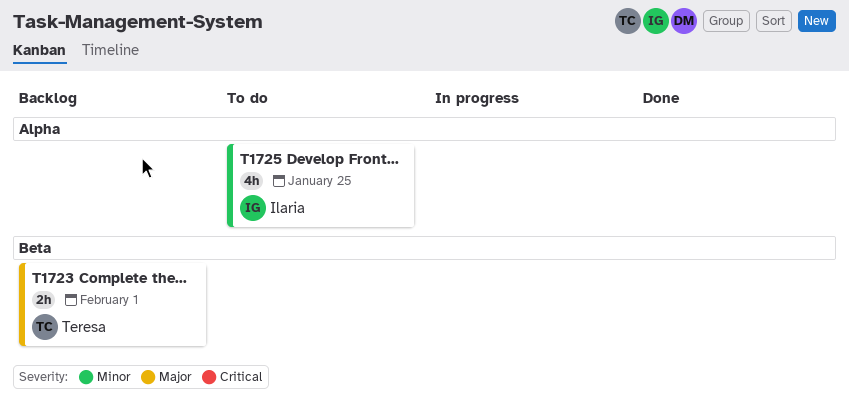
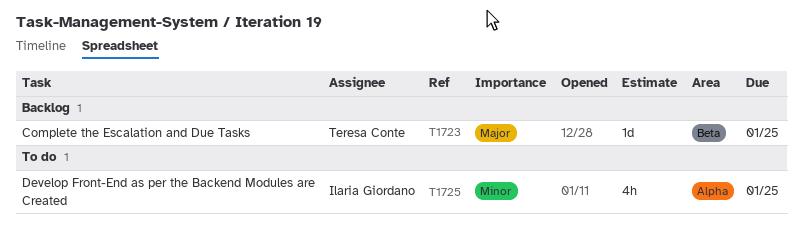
T1723, estimate: 2h -> 1d
T1723, due: Feb 1 -> Jan 25

